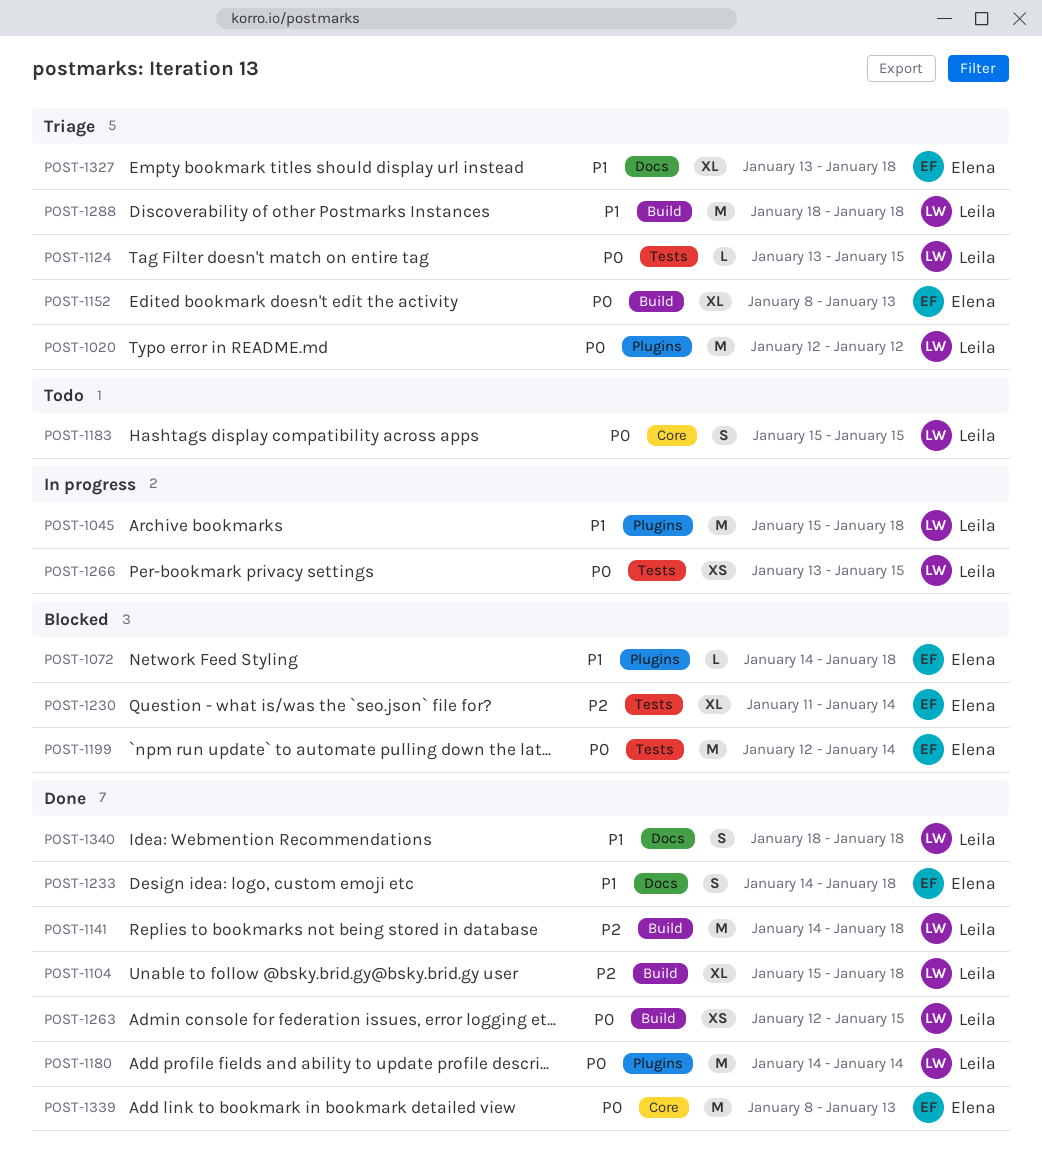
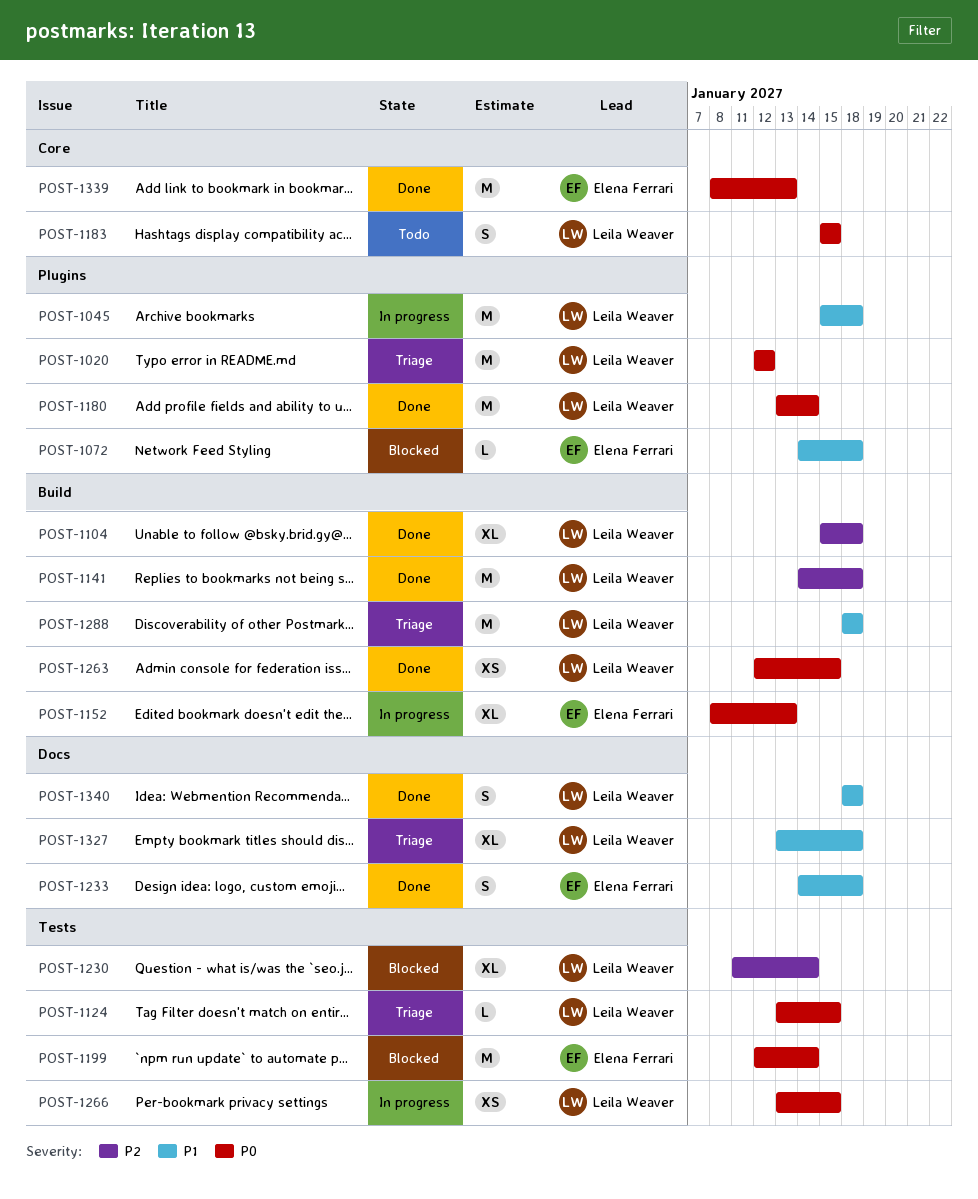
POST-1152, status: Triage -> In progress
POST-1180, start: Jan 14 -> Jan 13
POST-1230, owner: Elena Ferrari -> Leila Weaver
POST-1327, owner: Elena Ferrari -> Leila Weaver

